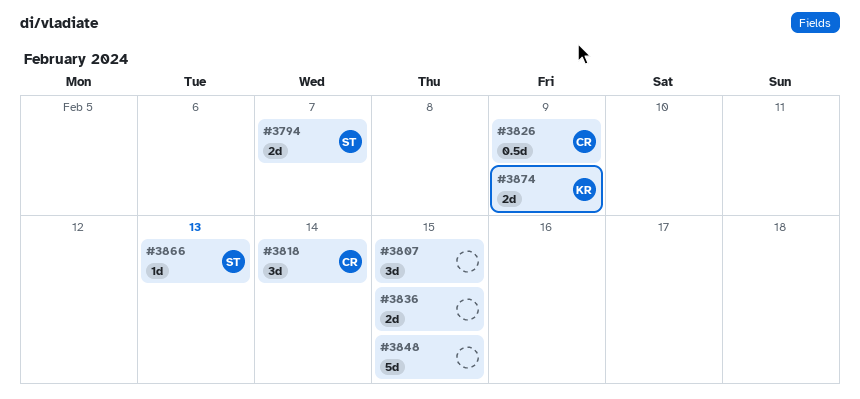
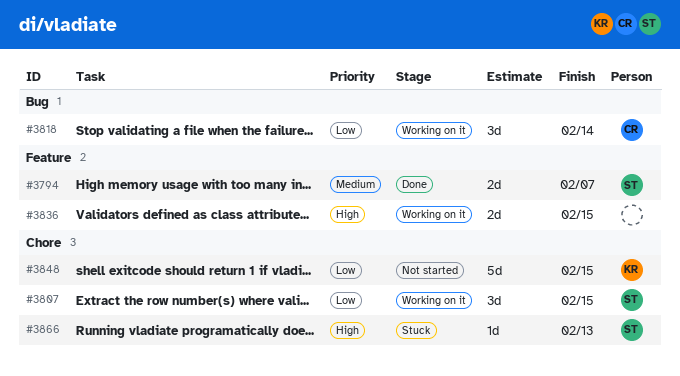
#3807, owner: none -> ST
#3826: present -> none
#3848, owner: none -> KR
#3874: present -> none

